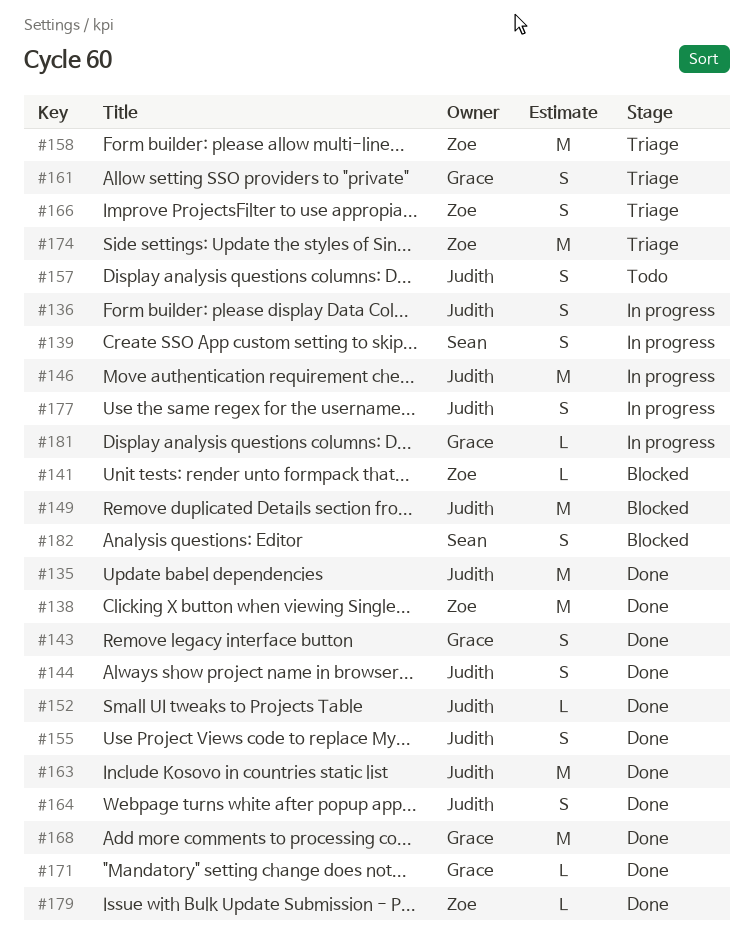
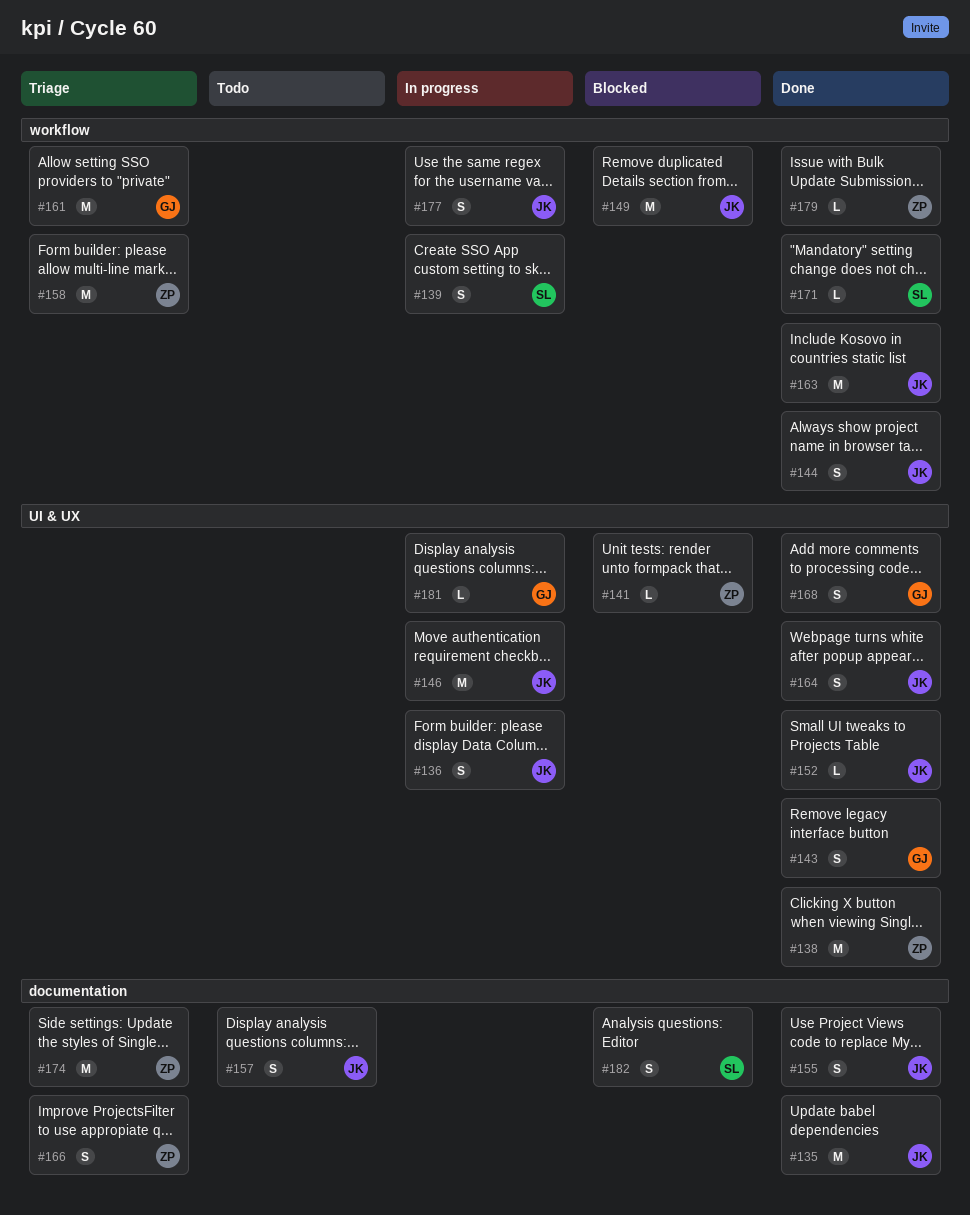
#161, estimate: S -> M
#168, estimate: M -> S
#171, owner: Grace -> Sean

